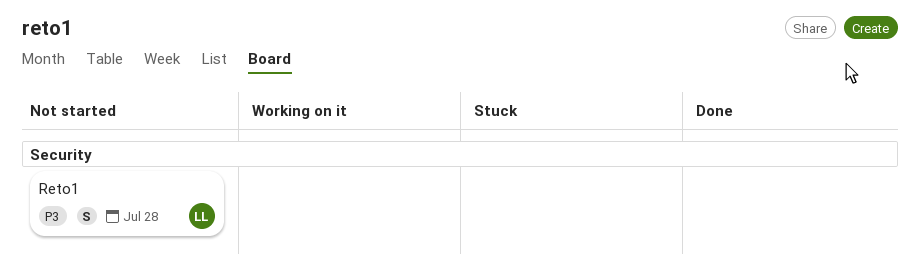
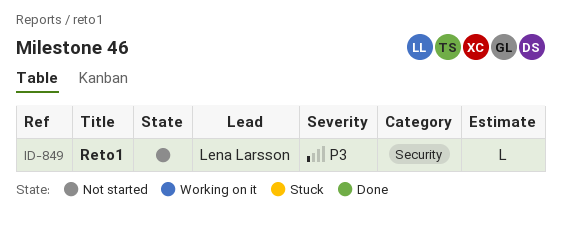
Reto1, estimate: S -> L

